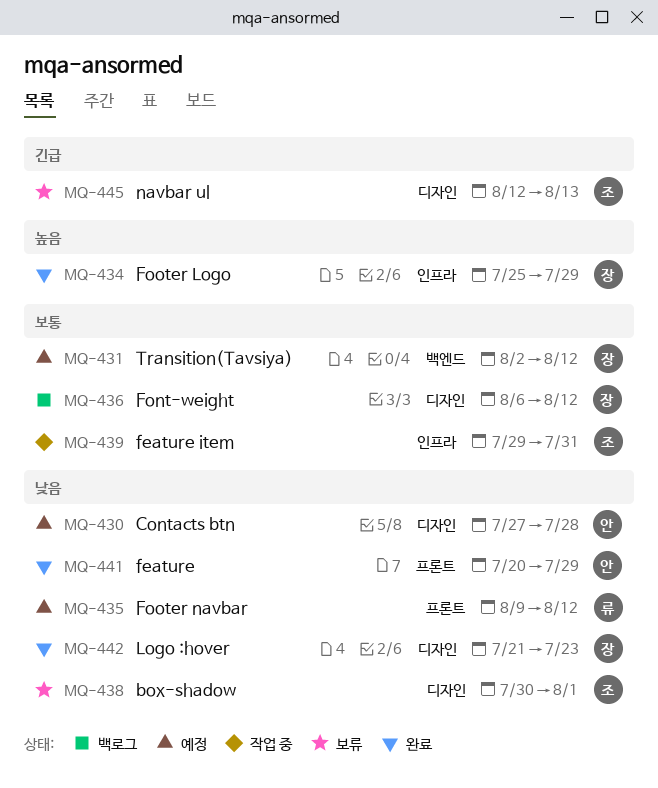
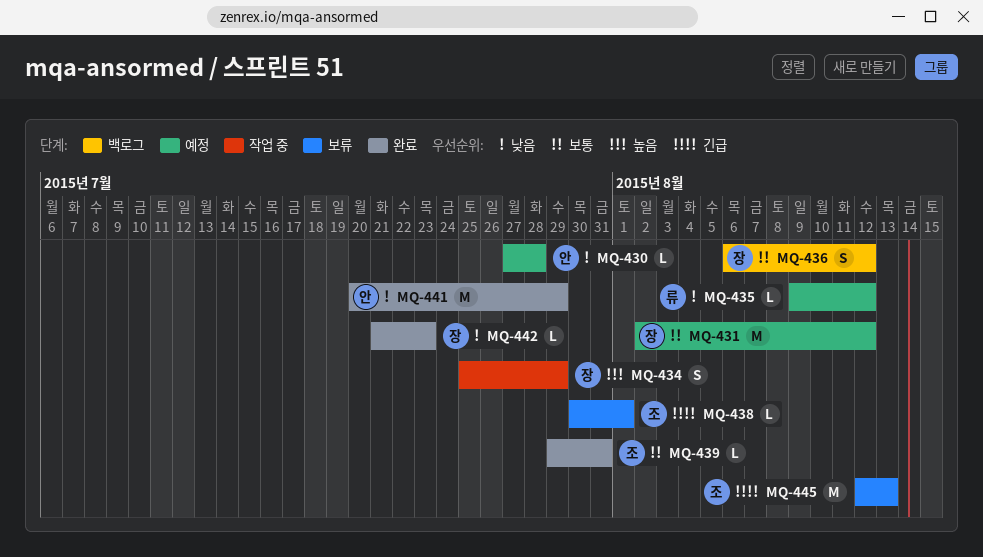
MQ-434, status: 완료 -> 작업 중
MQ-438, priority: 낮음 -> 긴급
MQ-439, status: 작업 중 -> 완료

